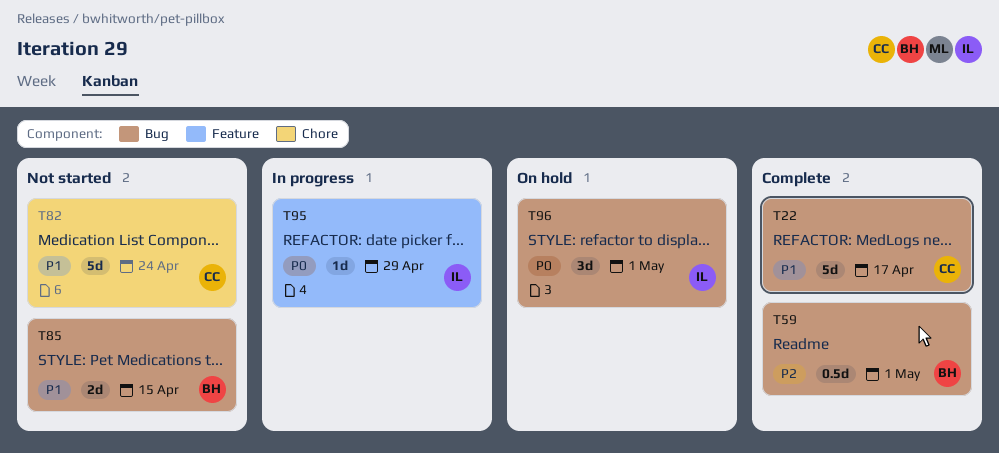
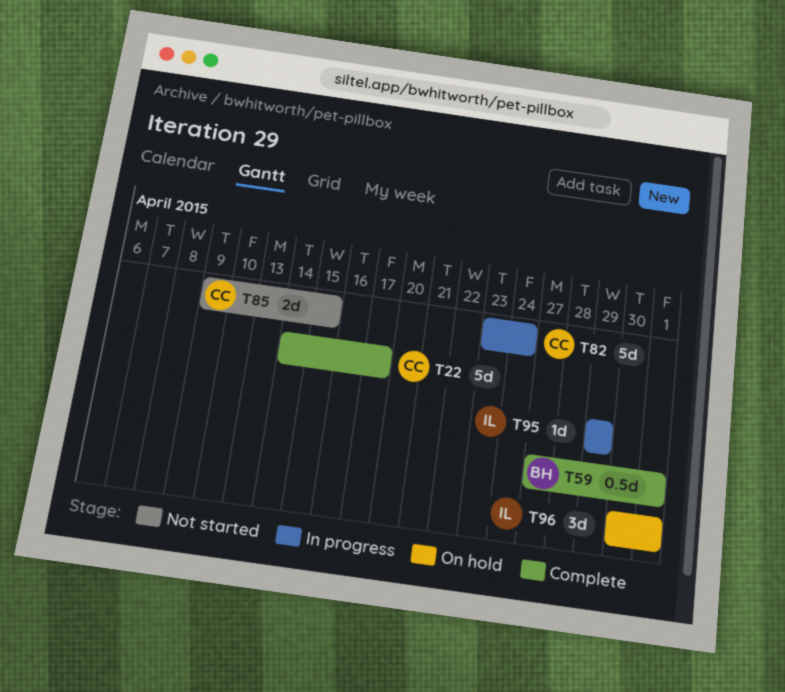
T82, status: Not started -> In progress
T85, owner: BH -> CC

